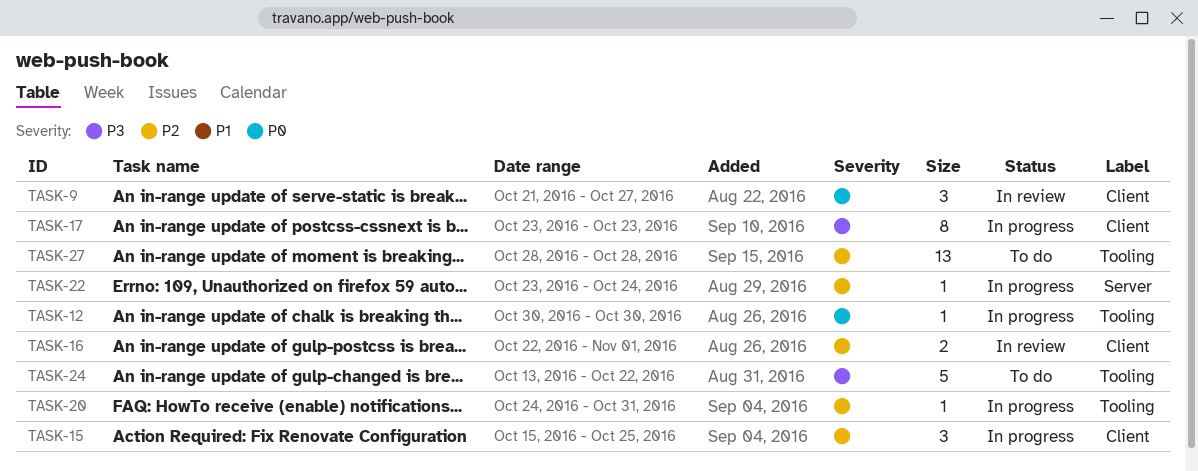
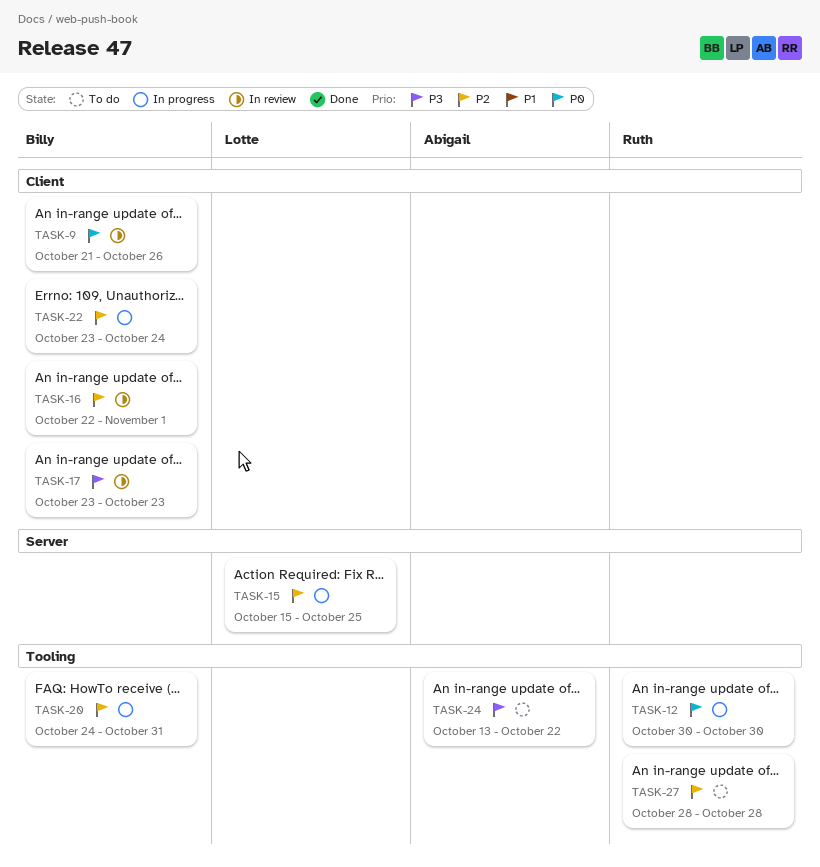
TASK-9, due: Oct 27 -> Oct 26
TASK-15, label: Client -> Server
TASK-17, status: In progress -> In review
TASK-22, label: Server -> Client

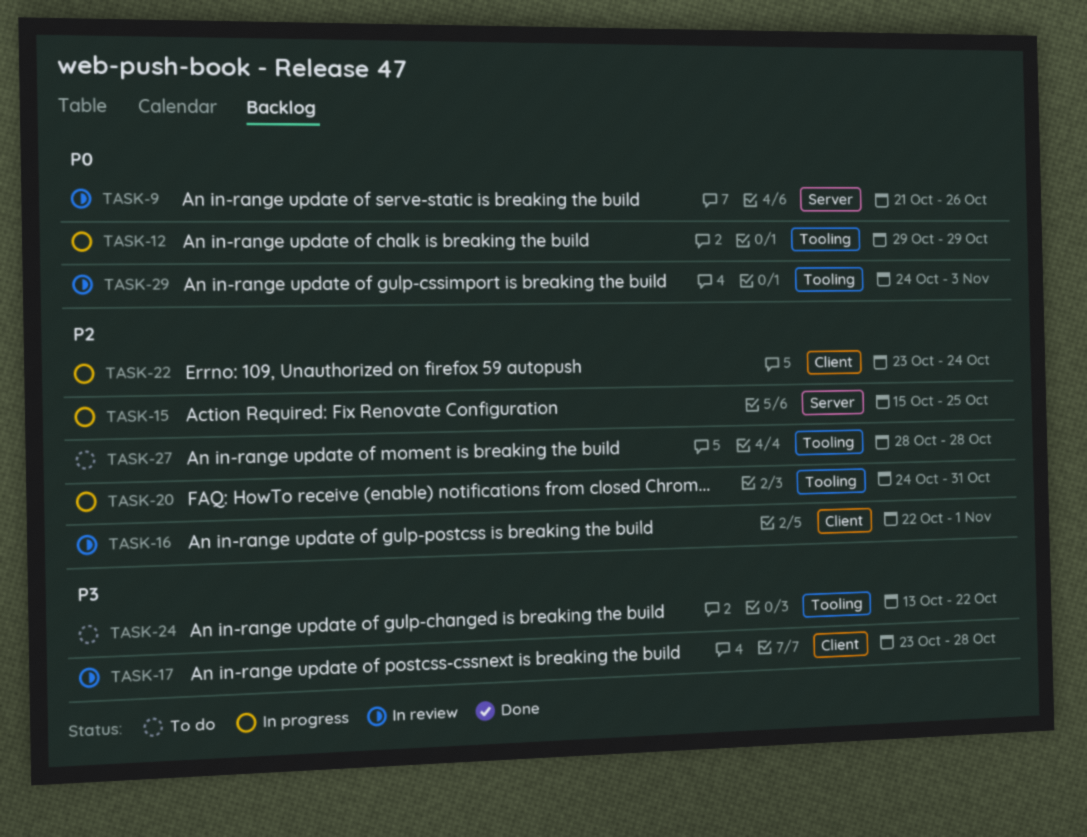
TASK-9, label: Client -> Server
TASK-12, start: Oct 30 -> Oct 29
TASK-12, due: Oct 30 -> Oct 29
TASK-17, due: Oct 23 -> Oct 28
TASK-29: none -> present

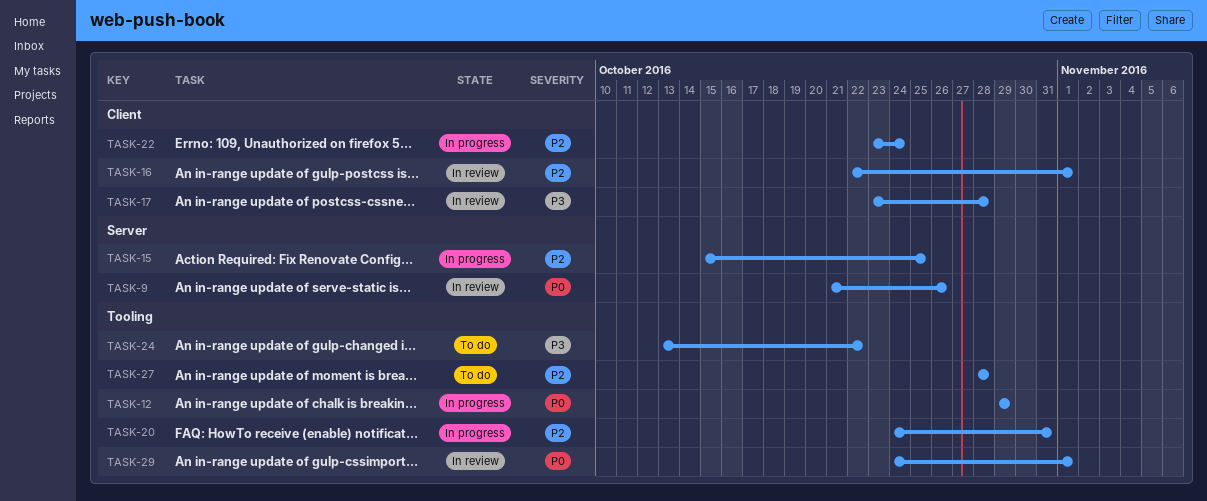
TASK-29, due: Nov 3 -> Nov 1

